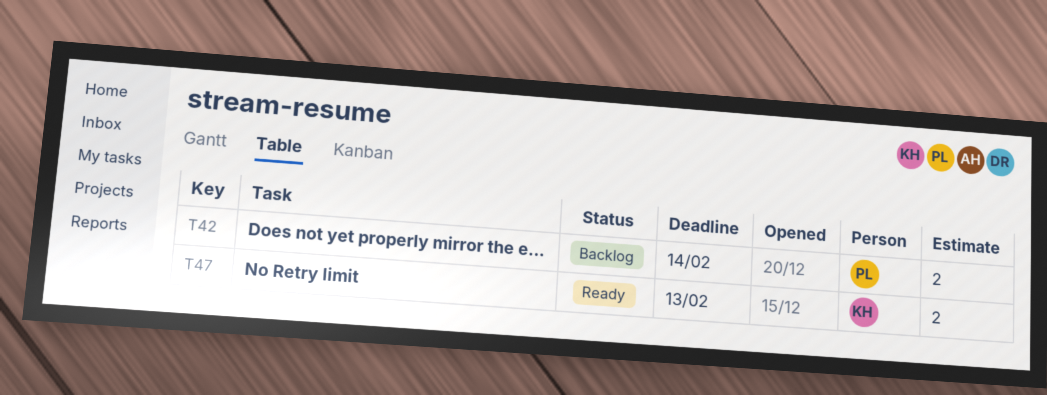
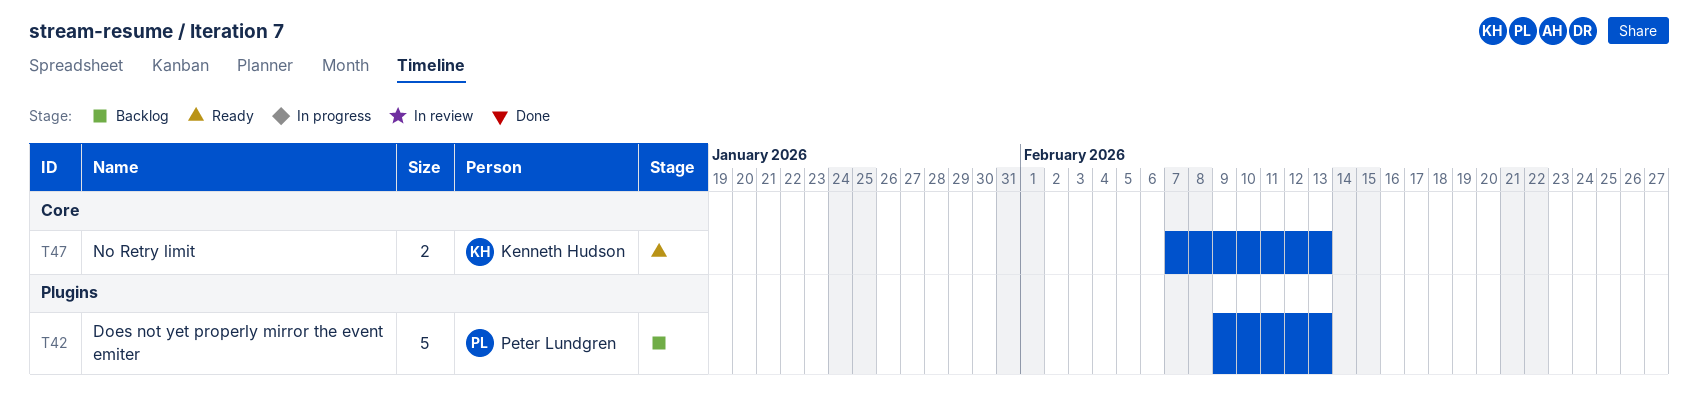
T42, estimate: 2 -> 5
T42, due: Feb 14 -> Feb 13

